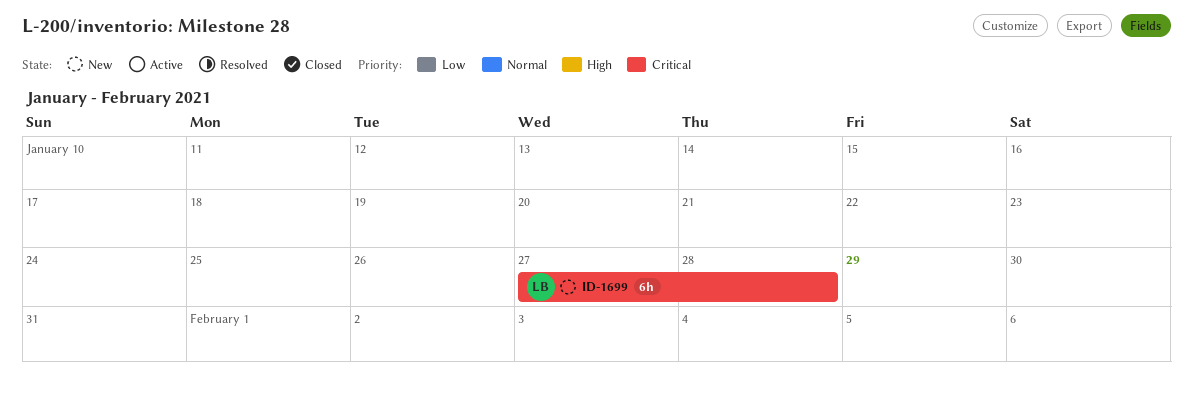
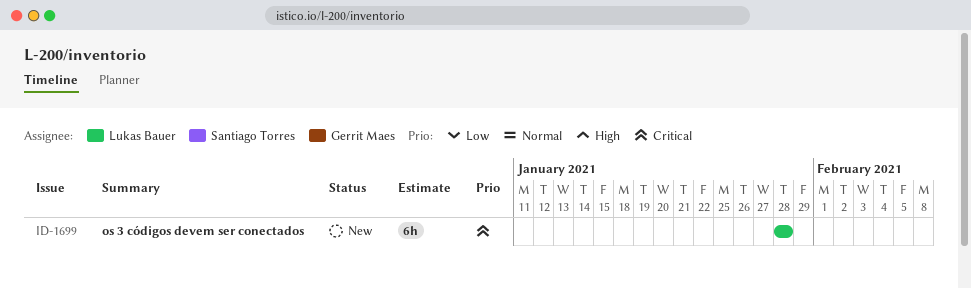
ID-1699, start: Jan 27 -> Jan 28

